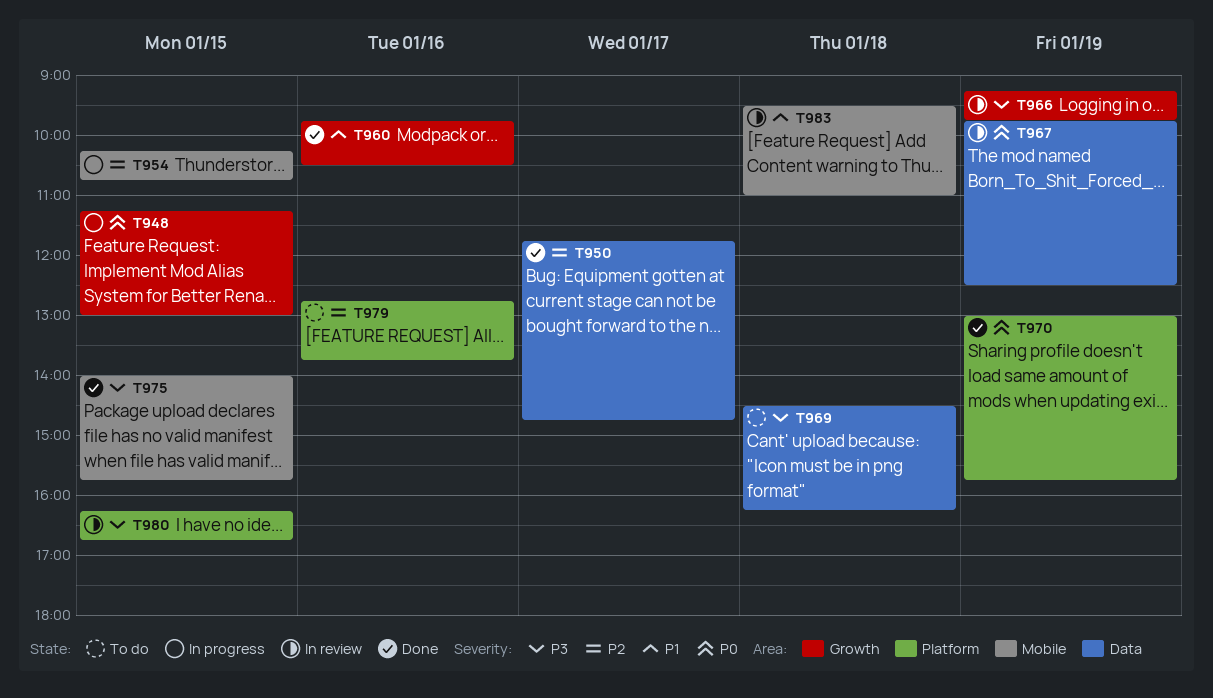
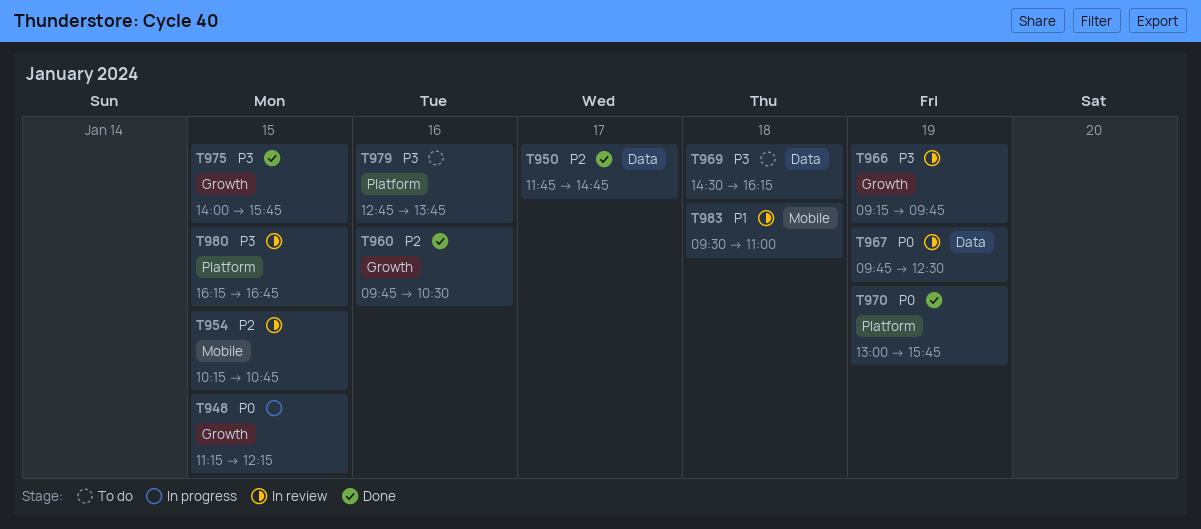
T948, ends: 13:00 -> 12:15
T954, status: In progress -> In review
T960, priority: P1 -> P2
T975, label: Mobile -> Growth
T979, priority: P2 -> P3

